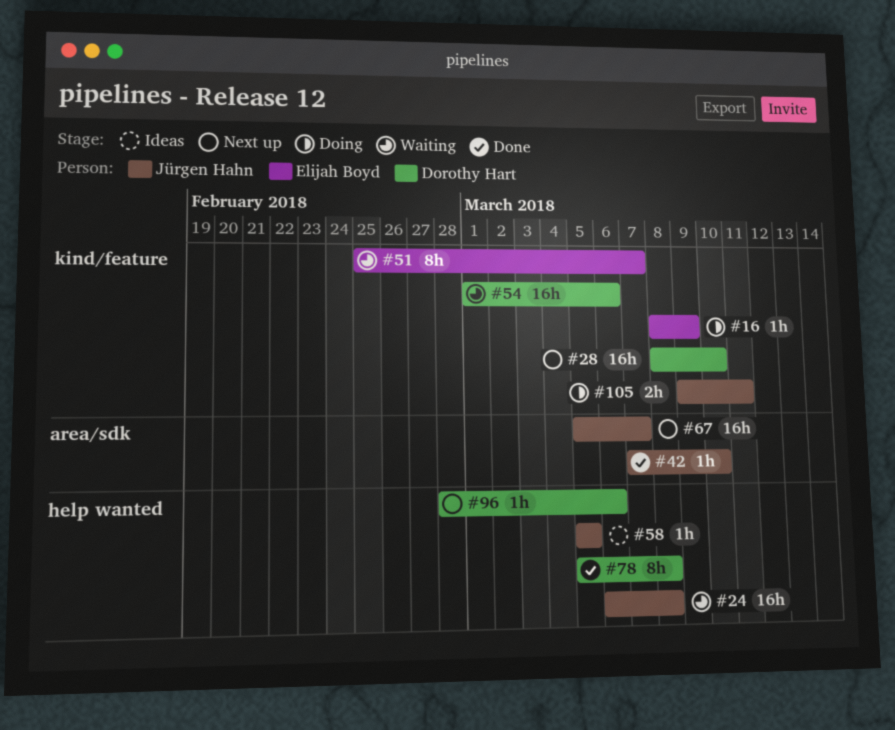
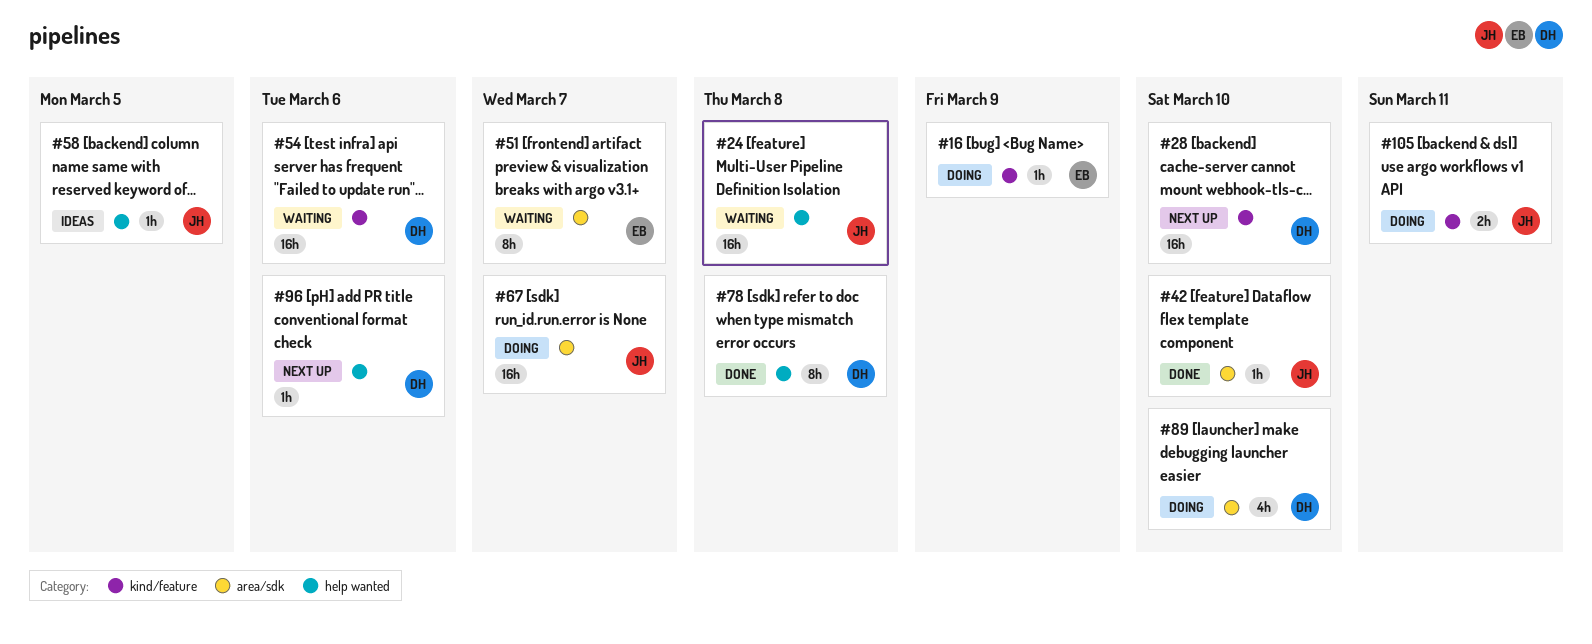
#51, label: kind/feature -> area/sdk
#67, status: Next up -> Doing
#89: none -> present

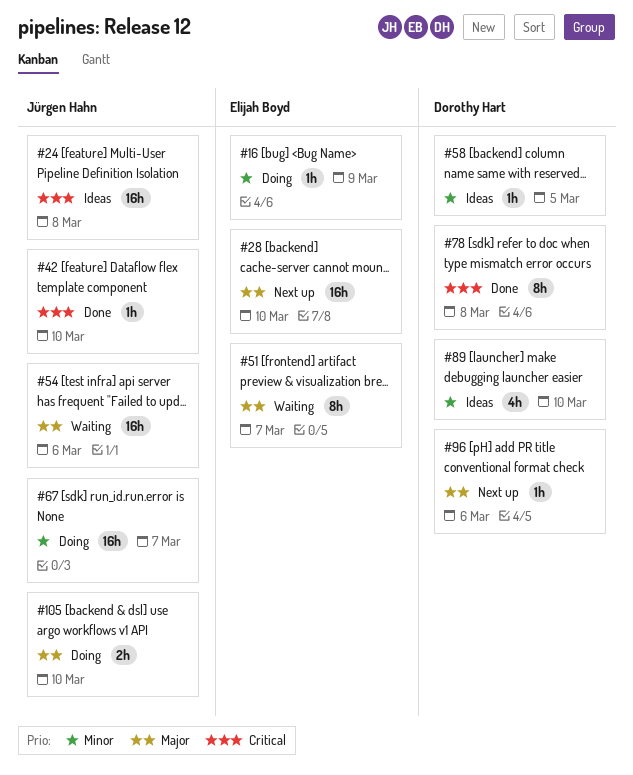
#24, status: Waiting -> Ideas
#28, owner: Dorothy Hart -> Elijah Boyd
#54, owner: Dorothy Hart -> Jürgen Hahn
#58, owner: Jürgen Hahn -> Dorothy Hart
#89, status: Doing -> Ideas
#105, due: Mar 11 -> Mar 10

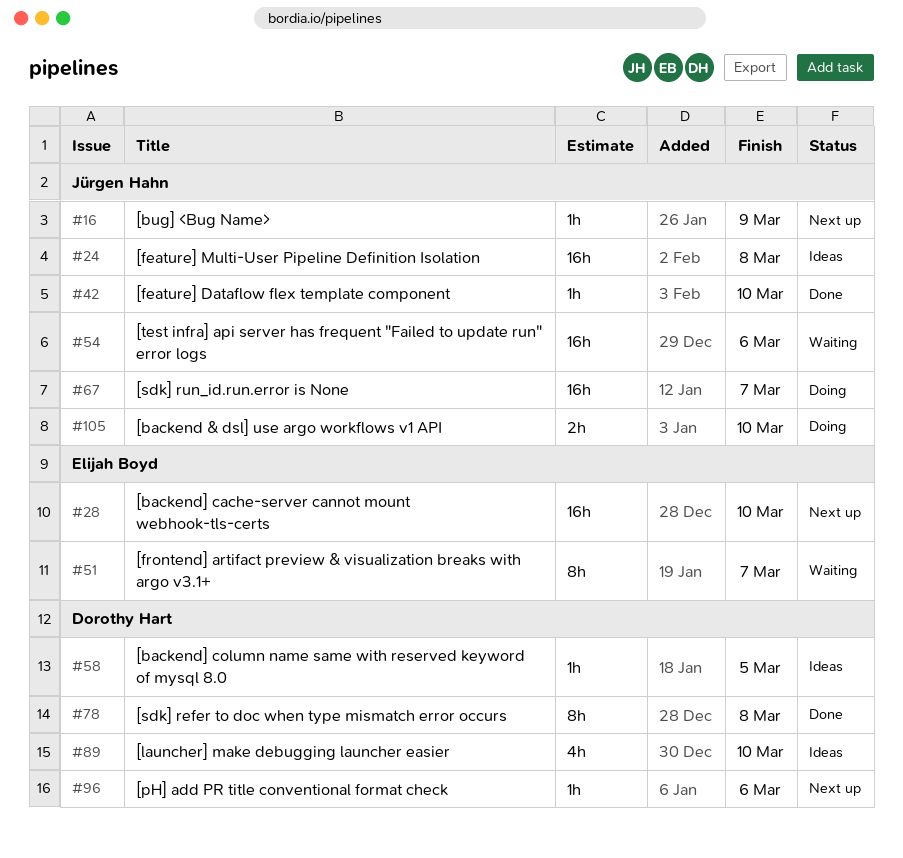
#16, status: Doing -> Next up
#16, owner: Elijah Boyd -> Jürgen Hahn

